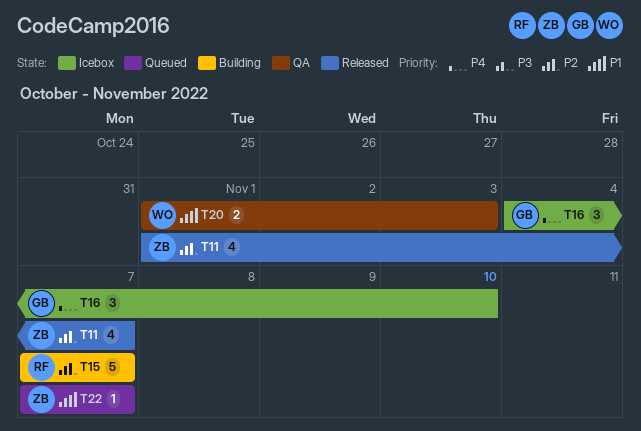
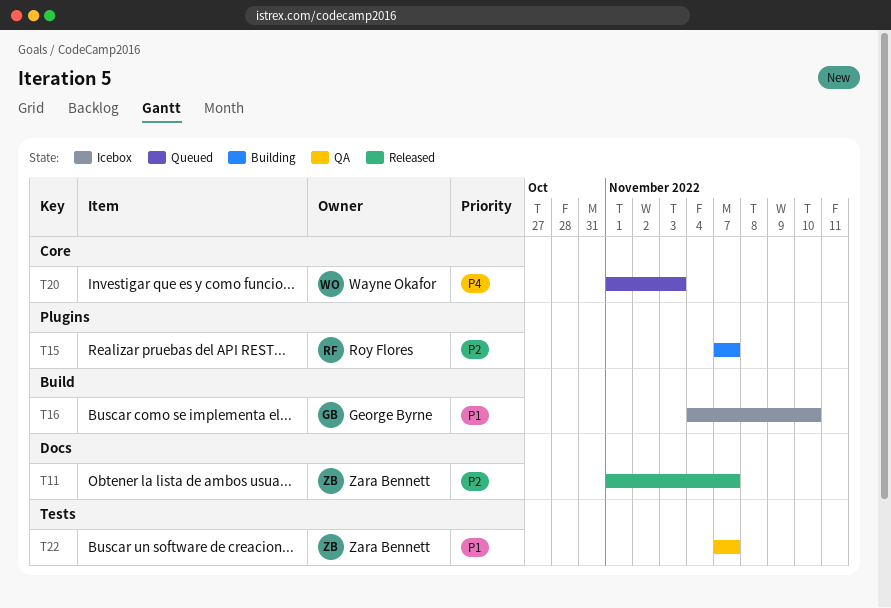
T16, priority: P4 -> P1
T20, status: QA -> Queued
T20, priority: P1 -> P4
T22, status: Queued -> QA

